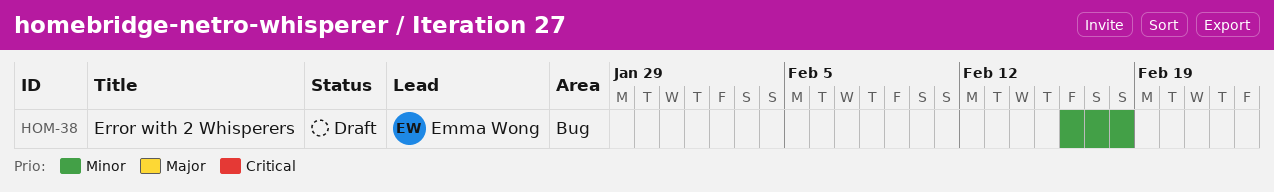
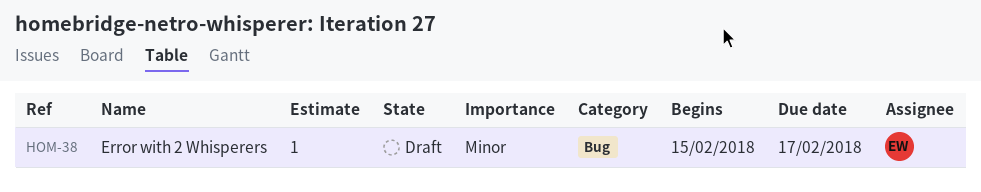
HOM-38, start: Feb 16 -> Feb 15
HOM-38, due: Feb 18 -> Feb 17

